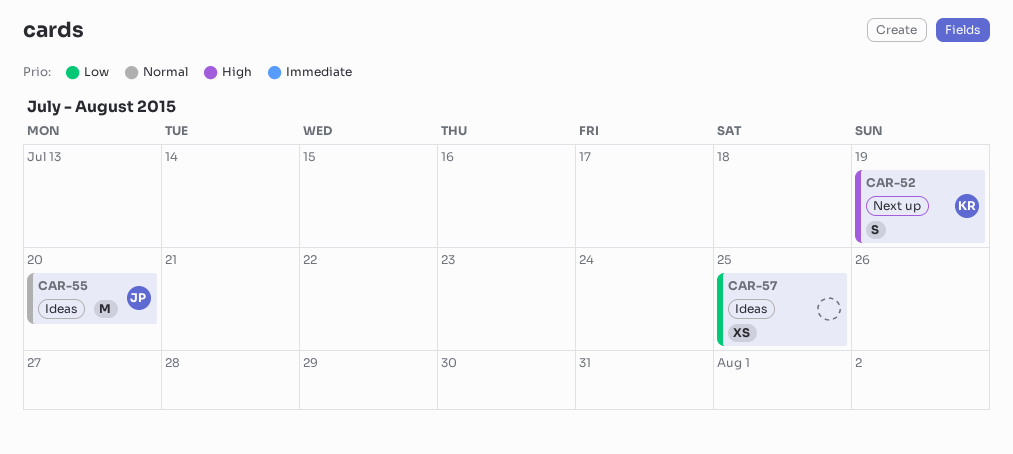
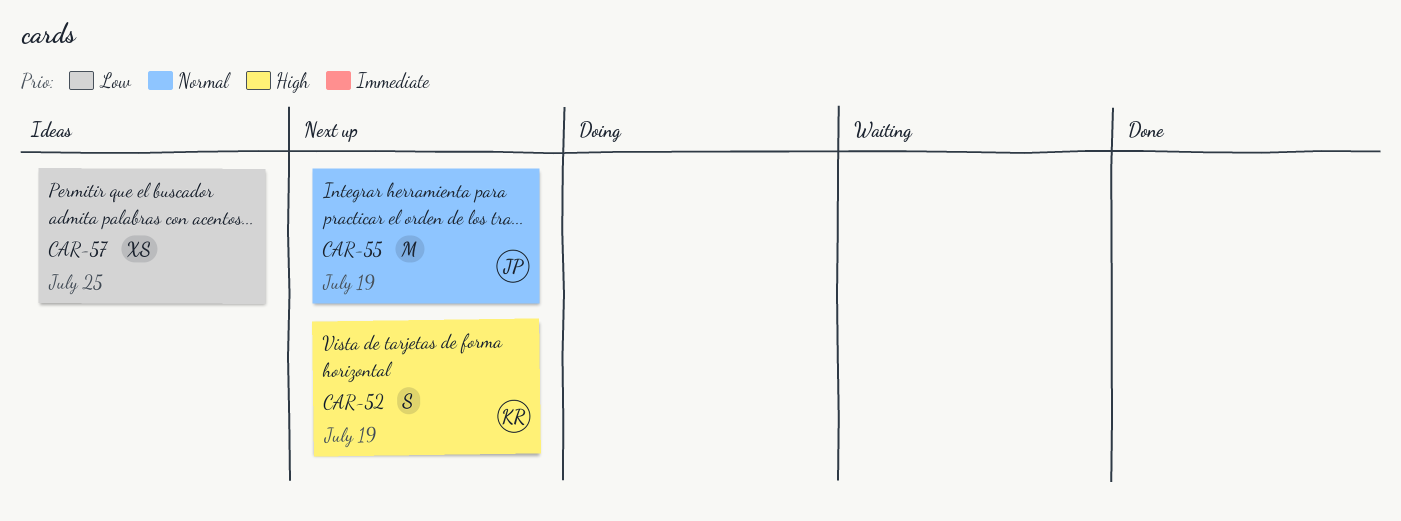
CAR-55, status: Ideas -> Next up
CAR-55, due: Jul 20 -> Jul 19

